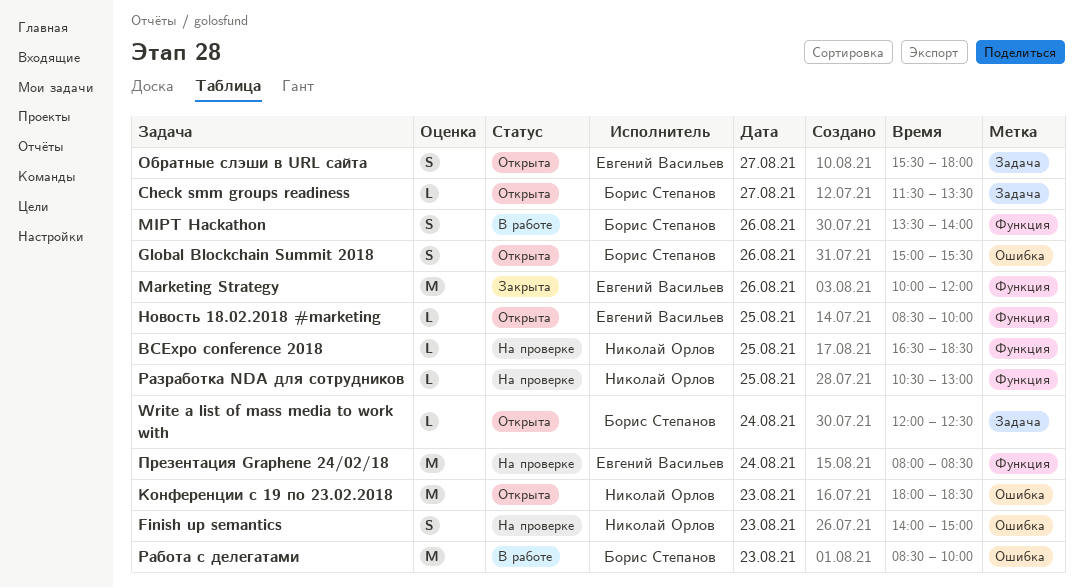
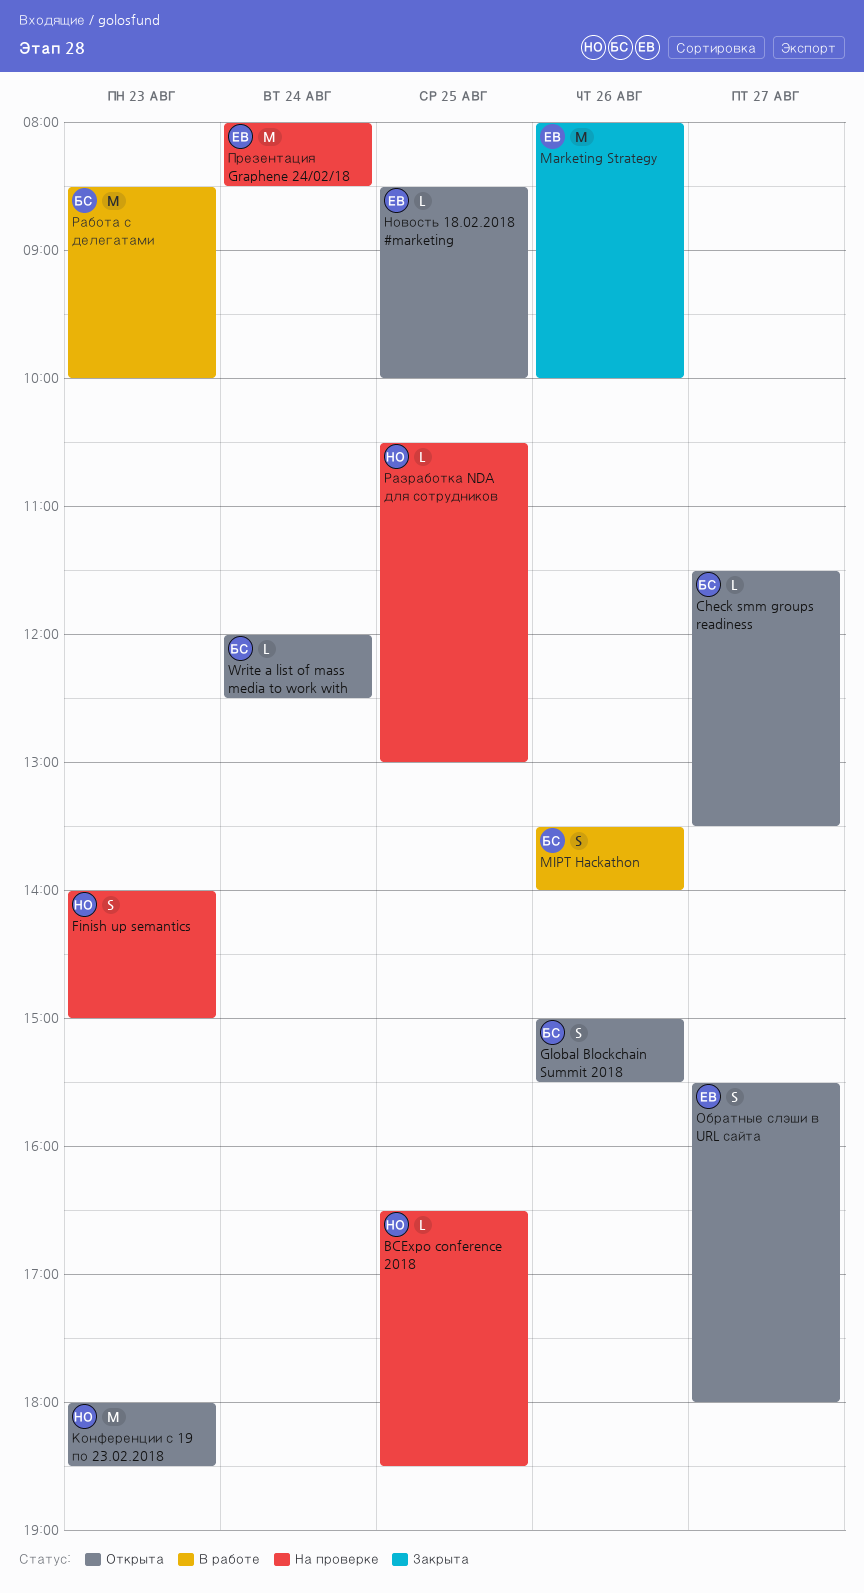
Marketing Strategy, begins: 10:00 -> 08:00
Marketing Strategy, ends: 12:00 -> 10:00

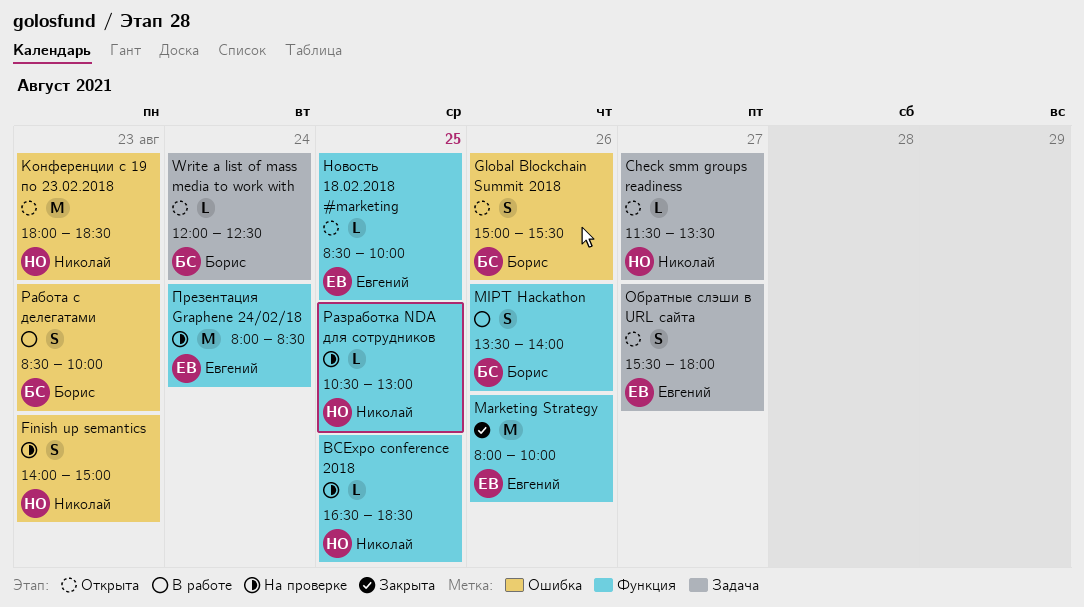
Check smm groups readiness, owner: Борис -> Николай
Работа с делегатами, estimate: M -> S

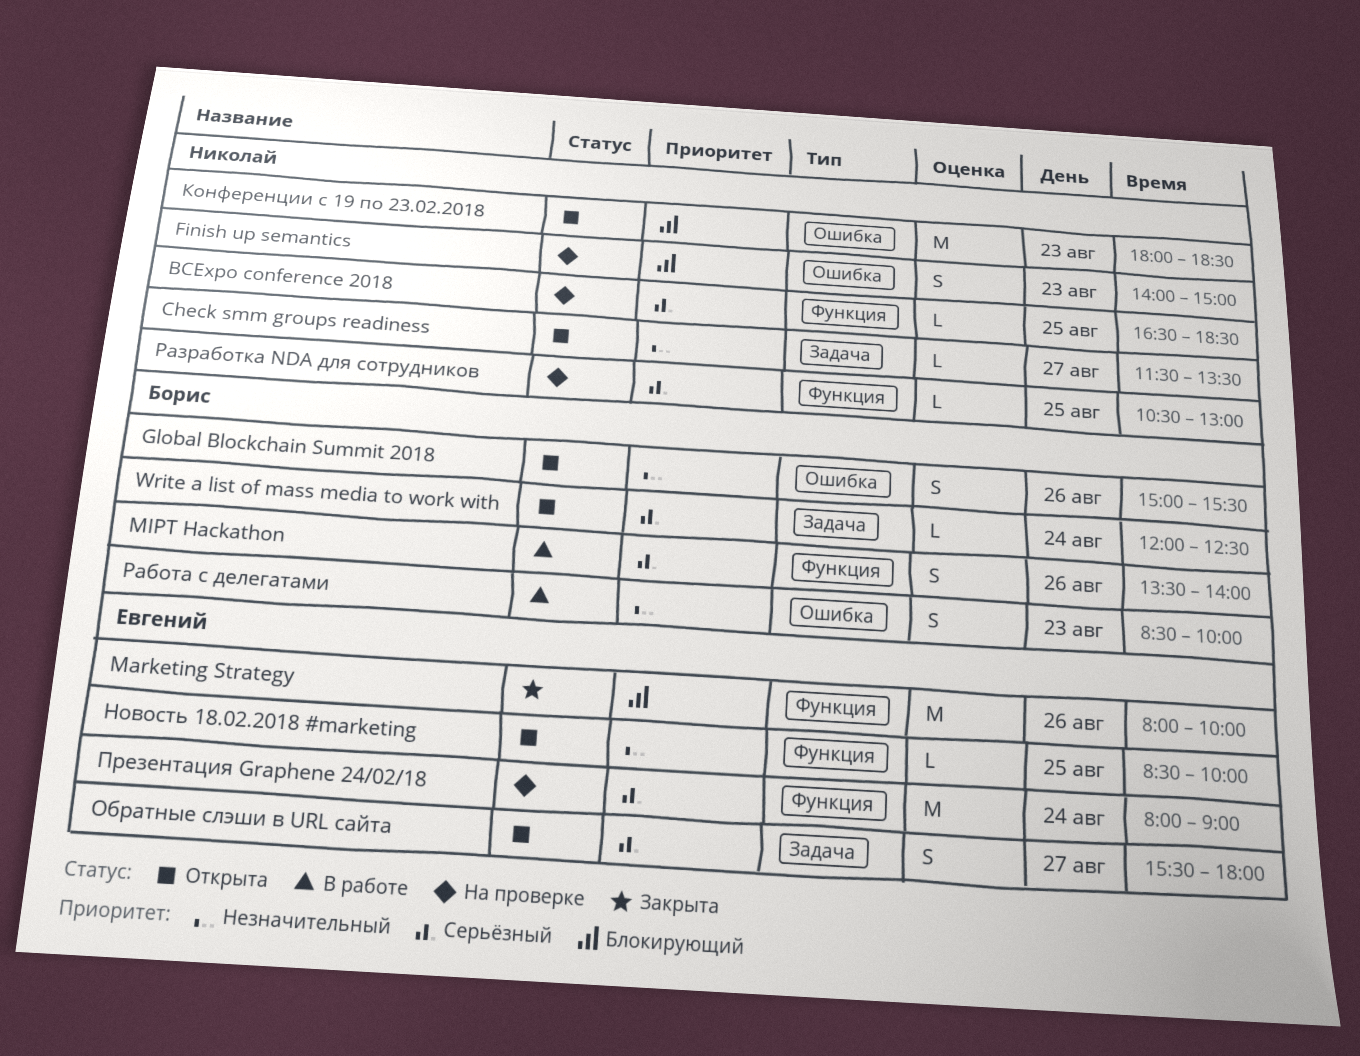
Презентация Graphene 24/02/18, ends: 08:30 -> 09:00

